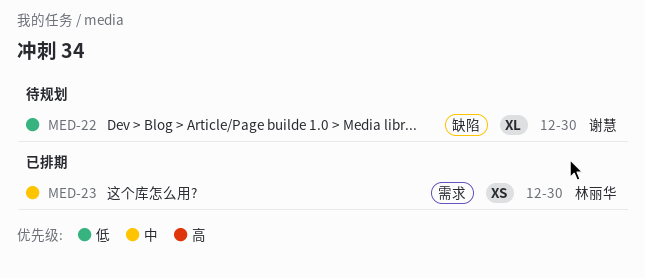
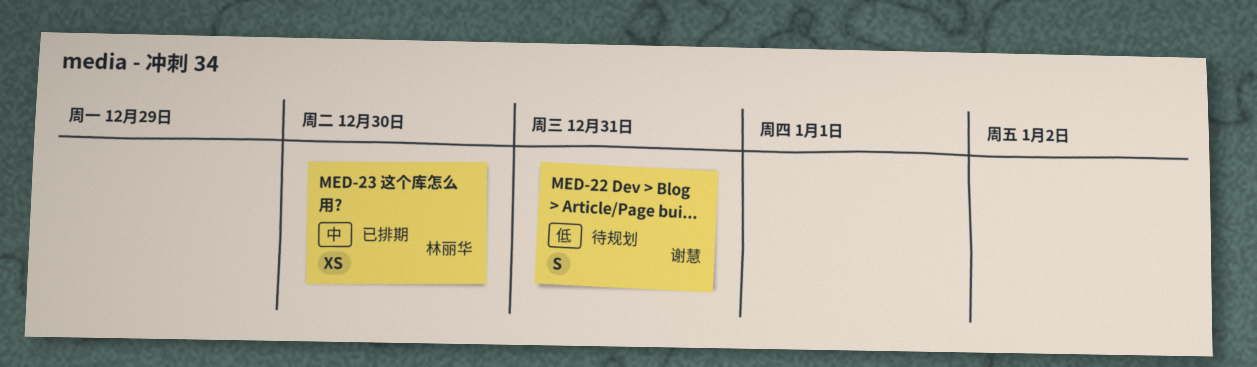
MED-22, estimate: XL -> S
MED-22, due: Dec 30 -> Dec 31

